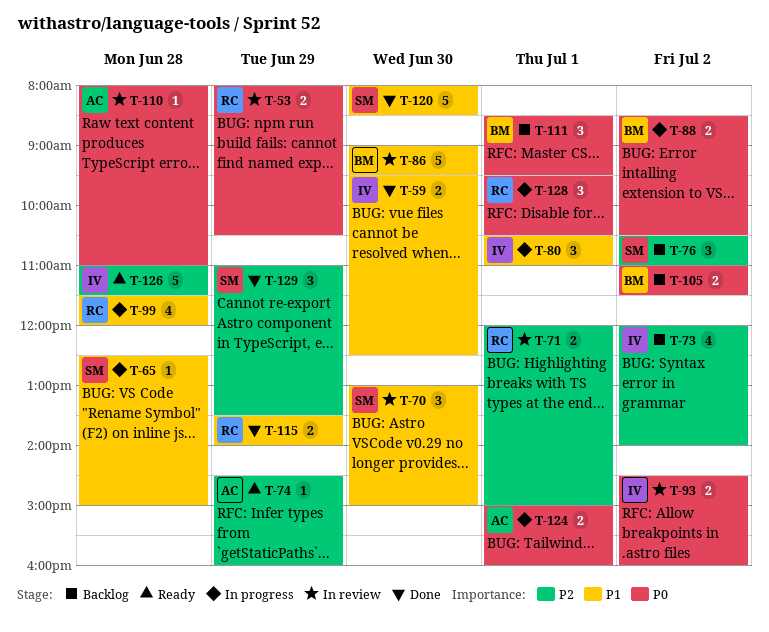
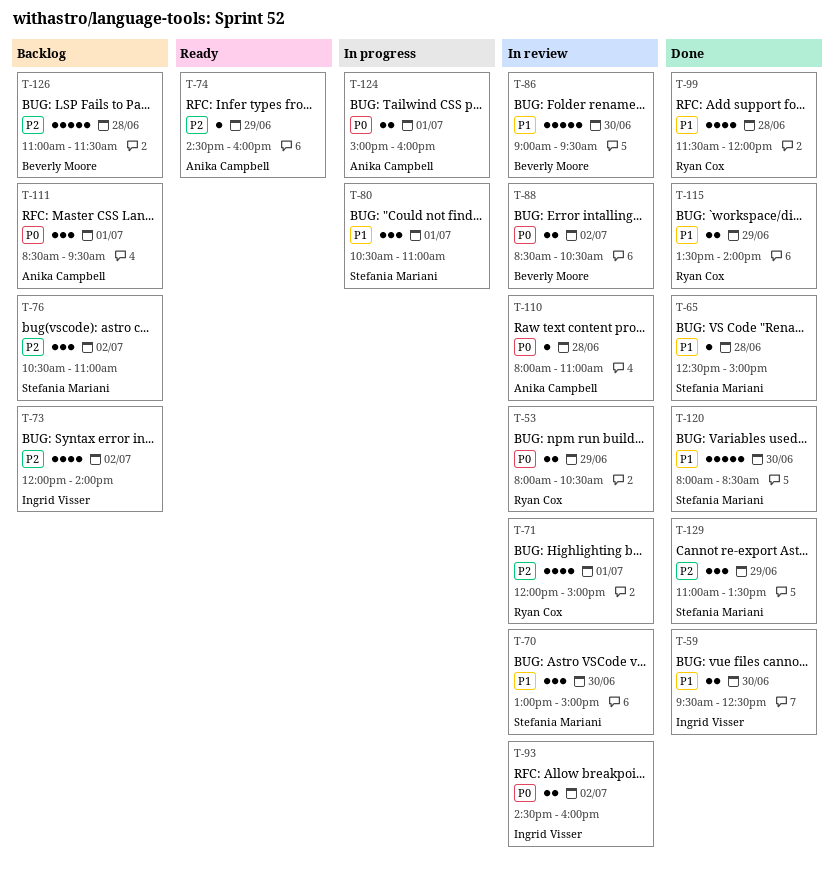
T-65, status: In progress -> Done
T-71, estimate: 2 -> 4
T-80, owner: Ingrid Visser -> Stefania Mariani
T-88, status: In progress -> In review
T-99, status: In progress -> Done
T-105: present -> none
T-111, owner: Beverly Moore -> Anika Campbell
T-126, status: Ready -> Backlog
T-126, owner: Ingrid Visser -> Beverly Moore
T-128: present -> none

